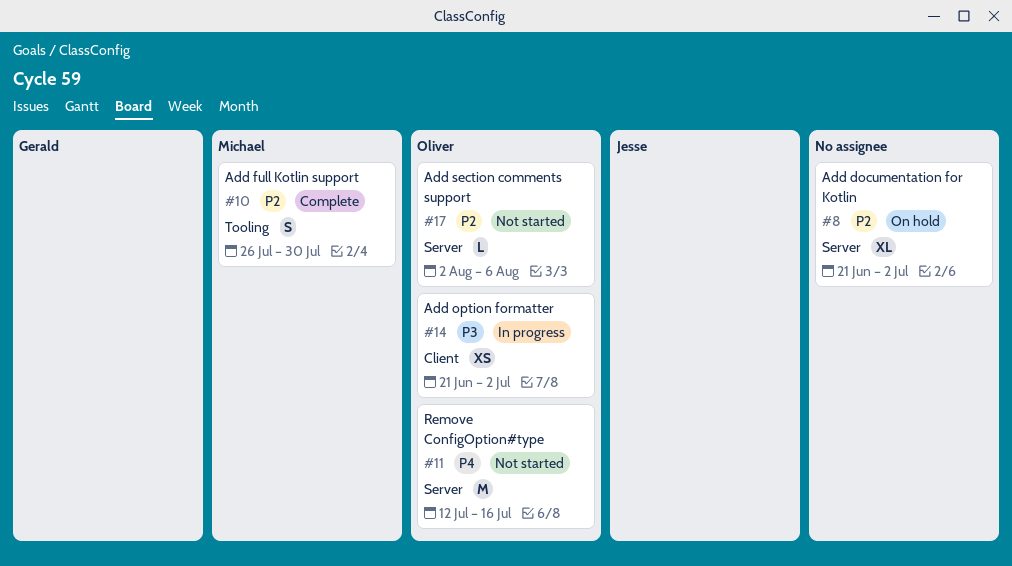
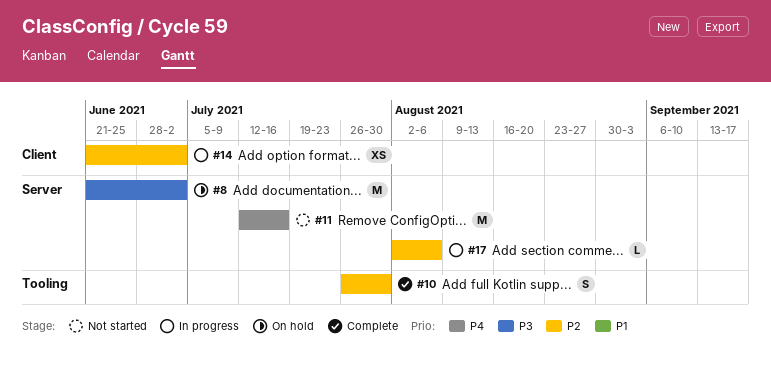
#8, priority: P2 -> P3
#8, estimate: XL -> M
#14, priority: P3 -> P2
#17, status: Not started -> In progress

